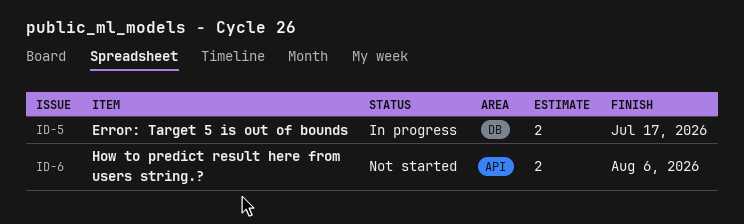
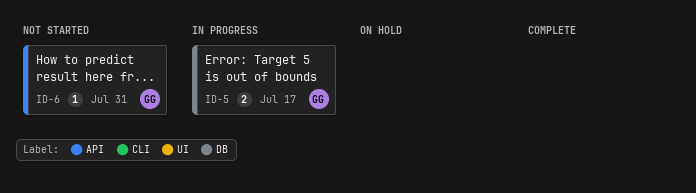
ID-6, estimate: 2 -> 1
ID-6, due: Aug 6 -> Jul 31

